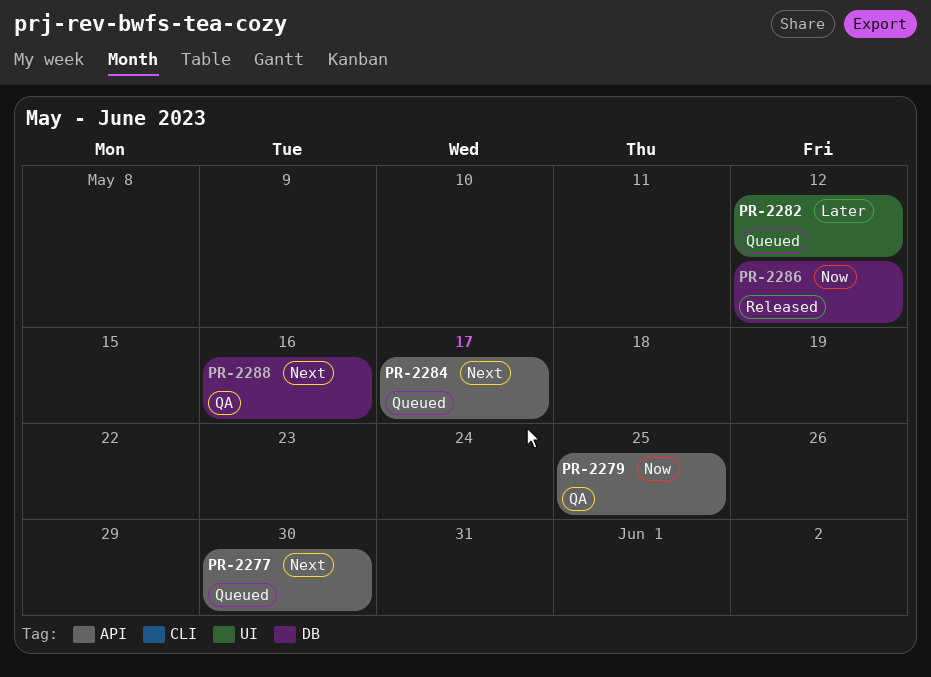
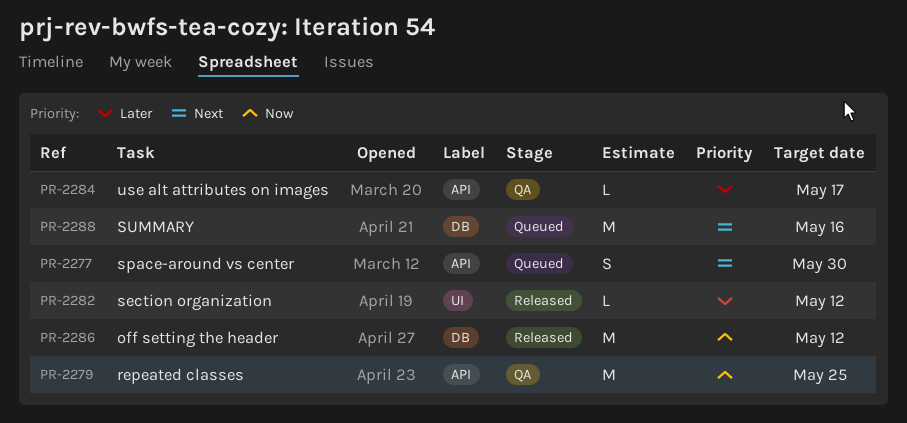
PR-2282, status: Queued -> Released
PR-2284, status: Queued -> QA
PR-2284, priority: Next -> Later
PR-2288, status: QA -> Queued

